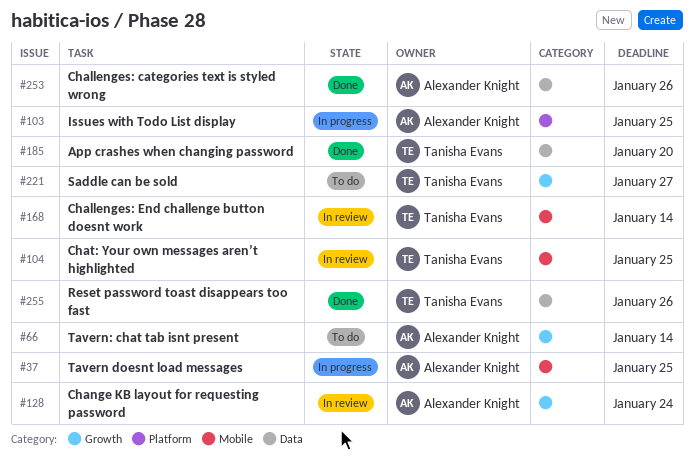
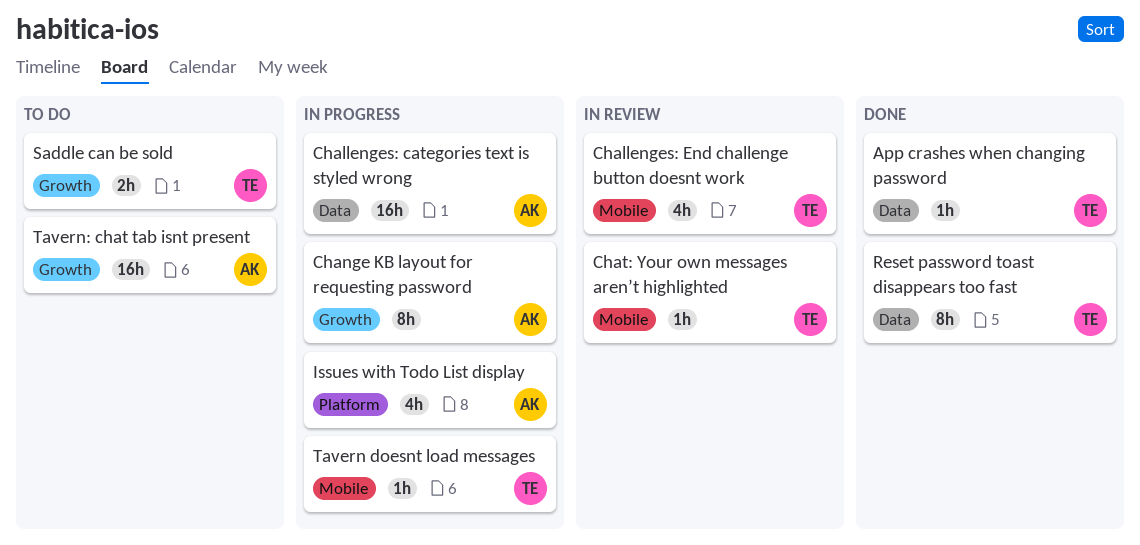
Challenges: categories text is styled wrong, status: Done -> In progress
Change KB layout for requesting password, status: In review -> In progress
Tavern doesnt load messages, owner: Alexander Knight -> Tanisha Evans

